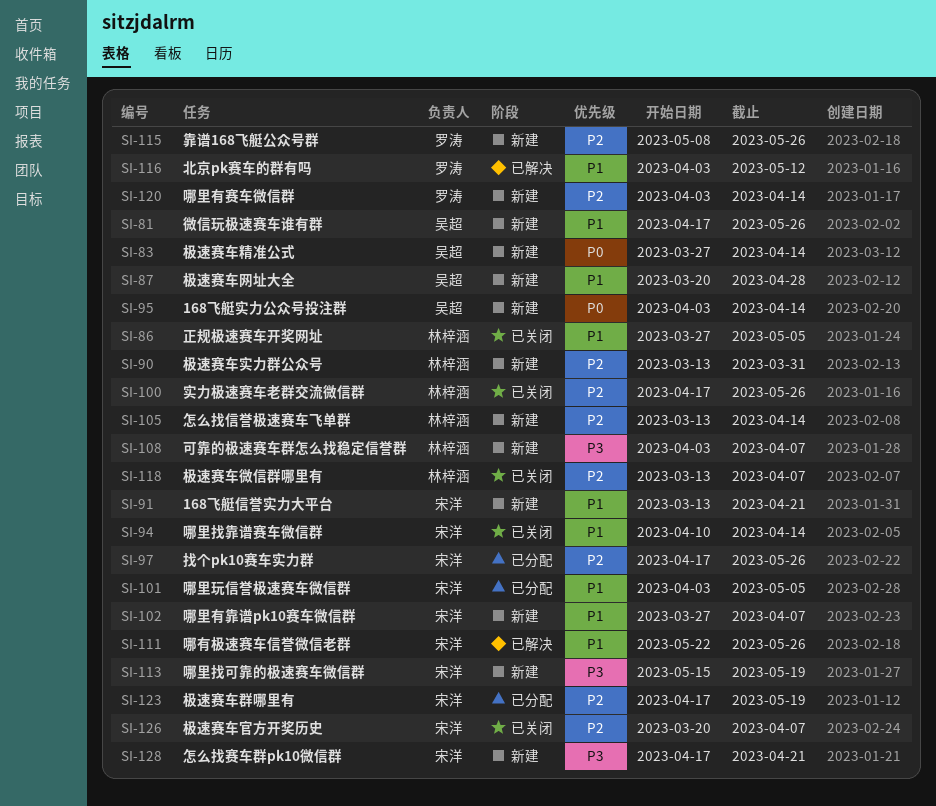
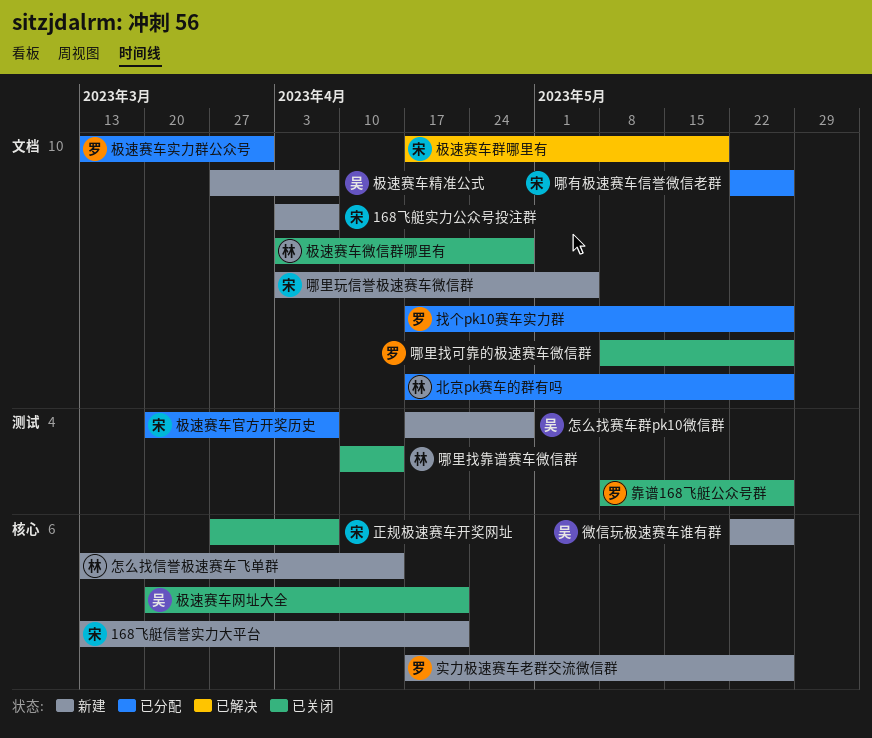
168飞艇实力公众号投注群, owner: 吴超 -> 宋洋
168飞艇实力公众号投注群, due: Apr 14 -> Apr 7
北京pk赛车的群有吗, status: 已解决 -> 已分配
北京pk赛车的群有吗, owner: 罗涛 -> 林梓涵
北京pk赛车的群有吗, start: Apr 3 -> Apr 17
北京pk赛车的群有吗, due: May 12 -> May 26
可靠的极速赛车群怎么找稳定信誉群: present -> none
哪有极速赛车信誉微信老群, status: 已解决 -> 已分配
哪里找可靠的极速赛车微信群, status: 新建 -> 已关闭
哪里找可靠的极速赛车微信群, owner: 宋洋 -> 罗涛
哪里找可靠的极速赛车微信群, start: May 15 -> May 8
哪里找可靠的极速赛车微信群, due: May 19 -> May 26
哪里找靠谱赛车微信群, owner: 宋洋 -> 林梓涵
哪里有赛车微信群: present -> none
哪里有靠谱pk10赛车微信群: present -> none
哪里玩信誉极速赛车微信群, status: 已分配 -> 新建
实力极速赛车老群交流微信群, status: 已关闭 -> 新建
实力极速赛车老群交流微信群, owner: 林梓涵 -> 罗涛
微信玩极速赛车谁有群, start: Apr 17 -> May 22
怎么找赛车群pk10微信群, owner: 宋洋 -> 吴超
怎么找赛车群pk10微信群, due: Apr 21 -> Apr 28
找个pk10赛车实力群, owner: 宋洋 -> 罗涛
极速赛车官方开奖历史, status: 已关闭 -> 已分配
极速赛车实力群公众号, status: 新建 -> 已分配
极速赛车实力群公众号, owner: 林梓涵 -> 罗涛
极速赛车微信群哪里有, start: Mar 13 -> Apr 3
极速赛车微信群哪里有, due: Apr 7 -> Apr 28
极速赛车精准公式, due: Apr 14 -> Apr 7
极速赛车网址大全, status: 新建 -> 已关闭
极速赛车网址大全, due: Apr 28 -> Apr 21
极速赛车群哪里有, status: 已分配 -> 已解决
正规极速赛车开奖网址, owner: 林梓涵 -> 宋洋
正规极速赛车开奖网址, due: May 5 -> Apr 7
靠谱168飞艇公众号群, status: 新建 -> 已关闭

